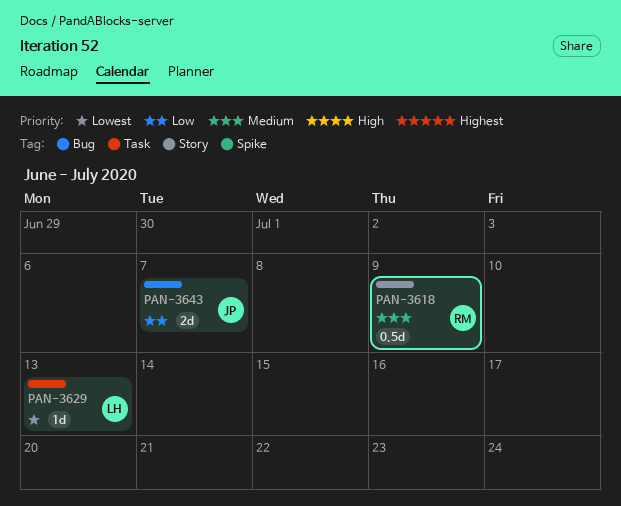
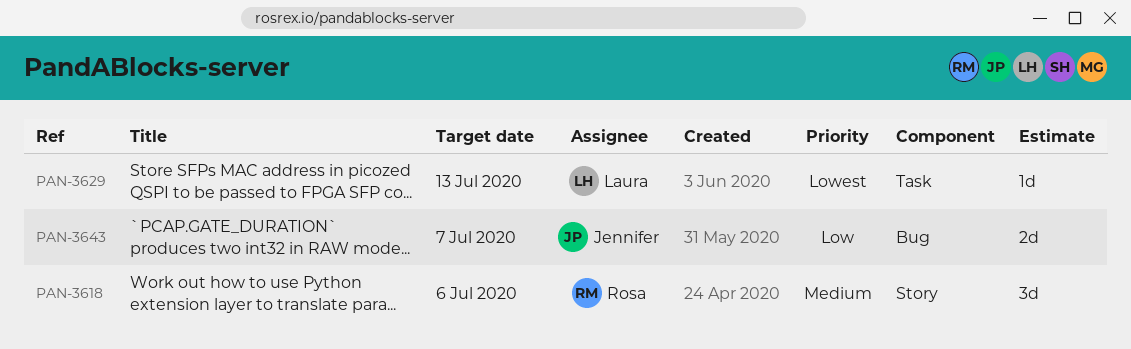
PAN-3618, estimate: 0.5d -> 3d
PAN-3618, due: Jul 9 -> Jul 6

